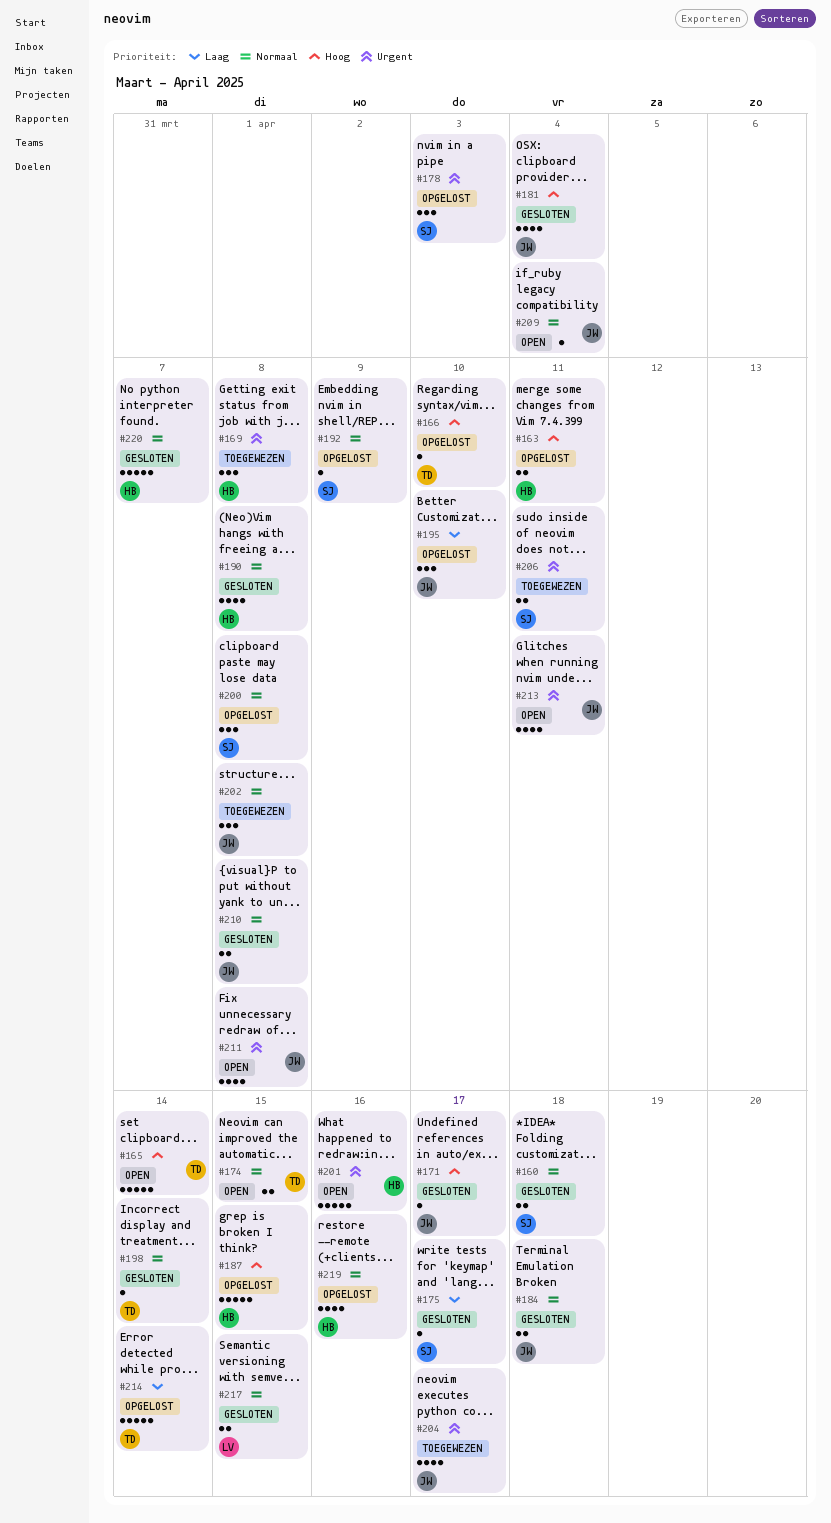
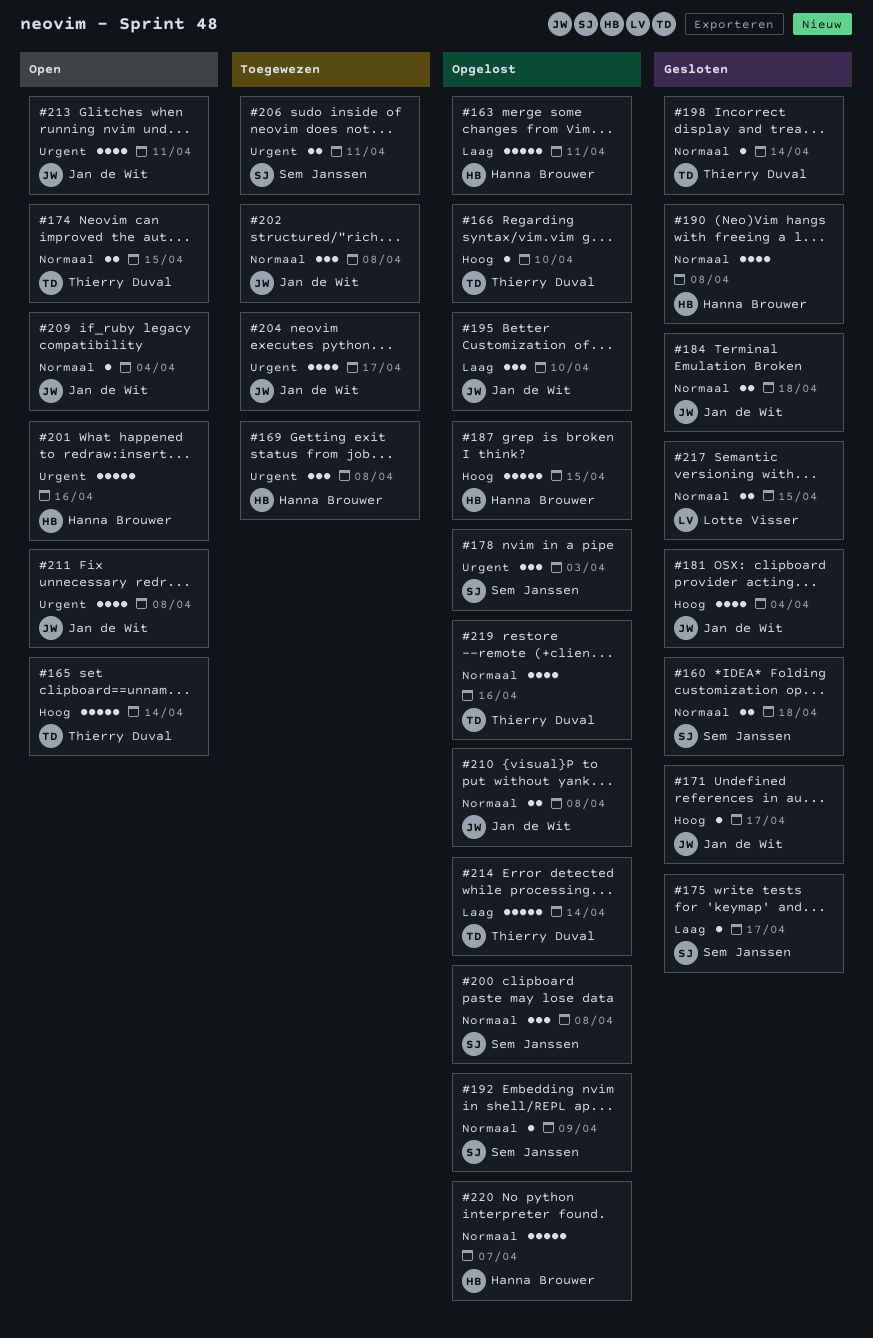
#163, priority: Hoog -> Laag
#163, estimate: 2 -> 5
#210, status: Gesloten -> Opgelost
#219, owner: Hanna Brouwer -> Thierry Duval
#220, status: Gesloten -> Opgelost

